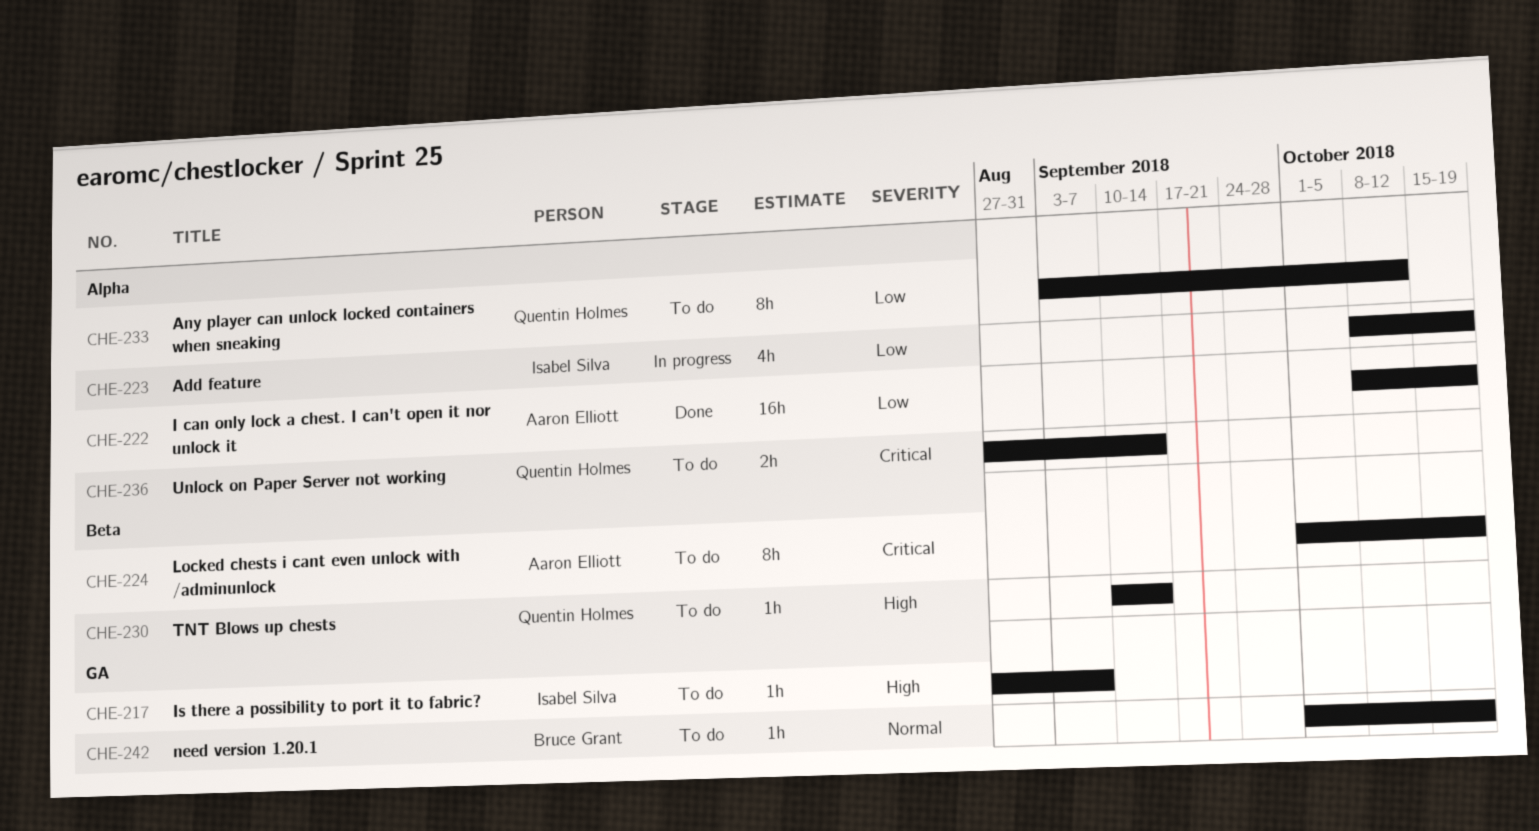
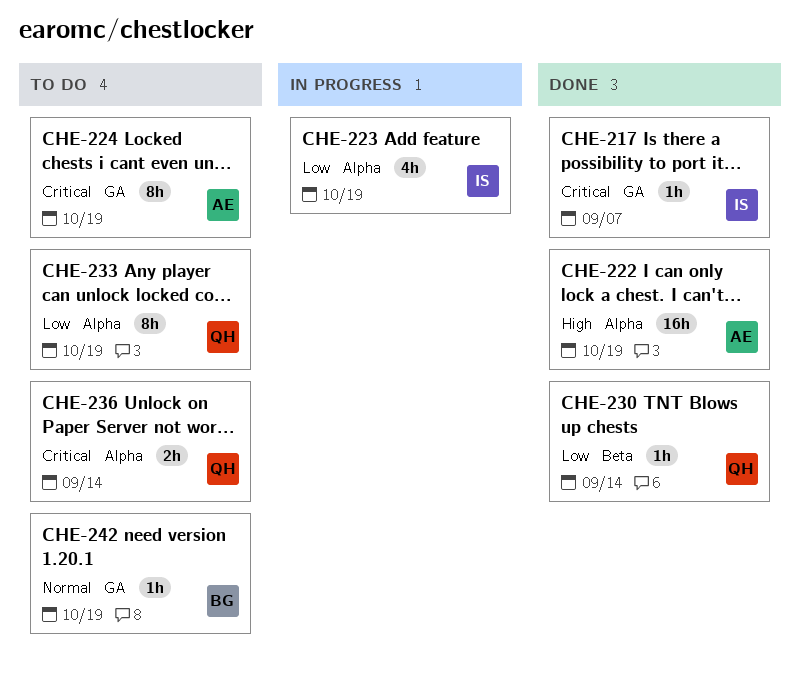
CHE-217, status: To do -> Done
CHE-217, priority: High -> Critical
CHE-222, priority: Low -> High
CHE-224, label: Beta -> GA
CHE-230, status: To do -> Done
CHE-230, priority: High -> Low
CHE-233, due: Oct 12 -> Oct 19

